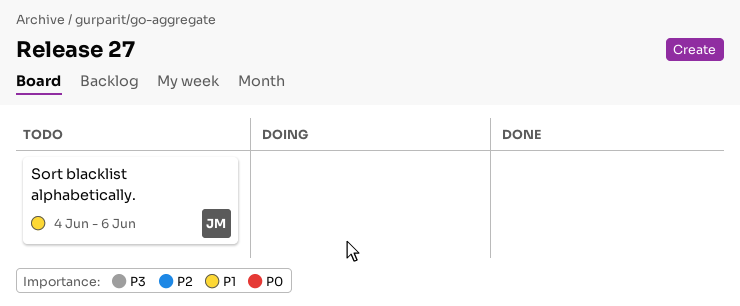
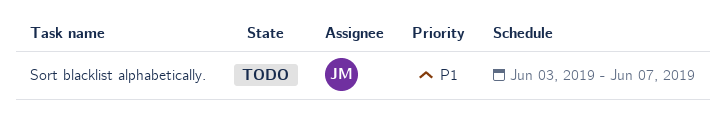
Sort blacklist alphabetically., start: Jun 4 -> Jun 3
Sort blacklist alphabetically., due: Jun 6 -> Jun 7

